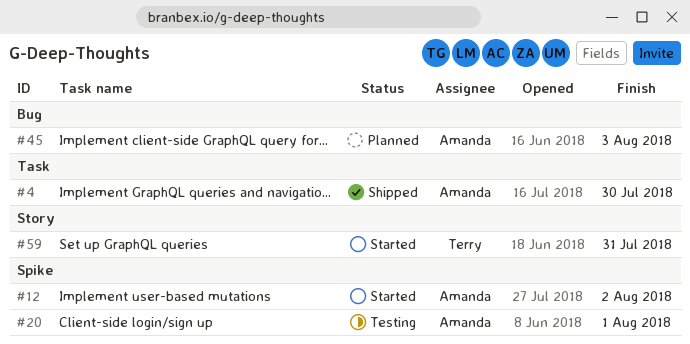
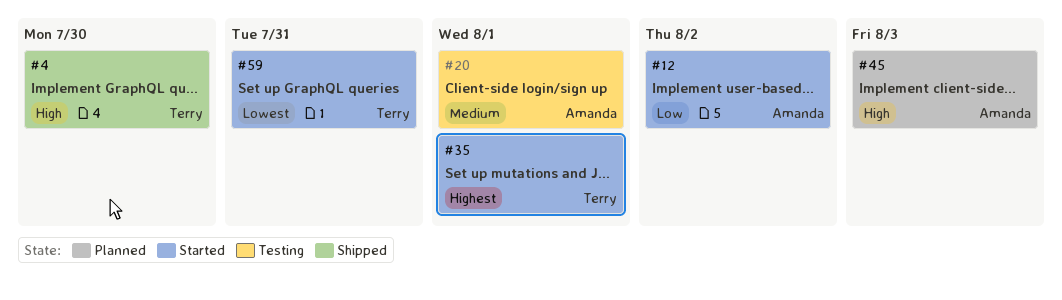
#4, owner: Amanda -> Terry
#35: none -> present

